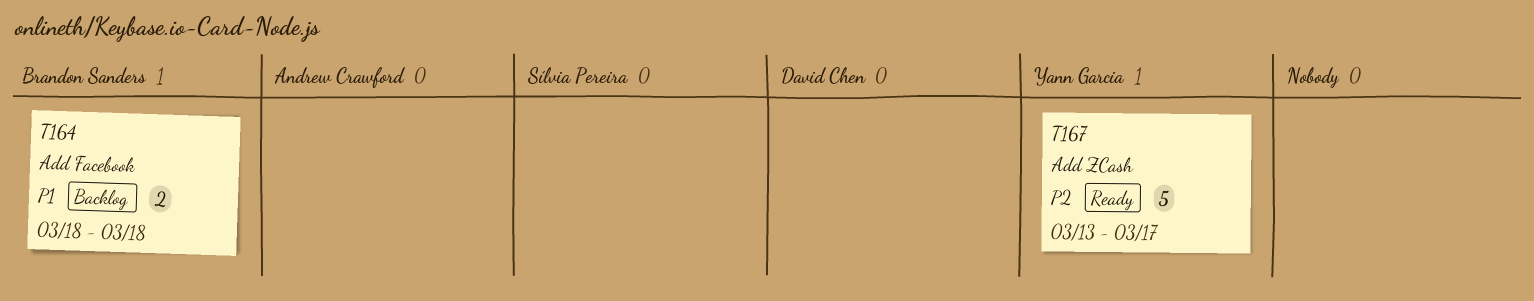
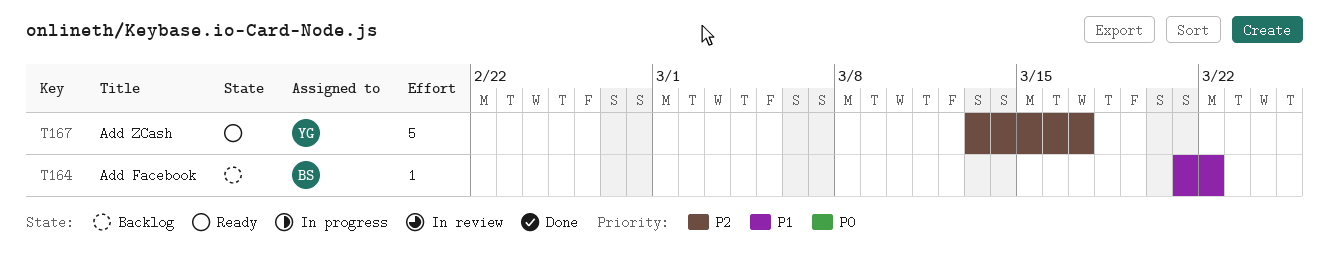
T164, estimate: 2 -> 1
T164, start: Mar 18 -> Mar 21
T164, due: Mar 18 -> Mar 22

